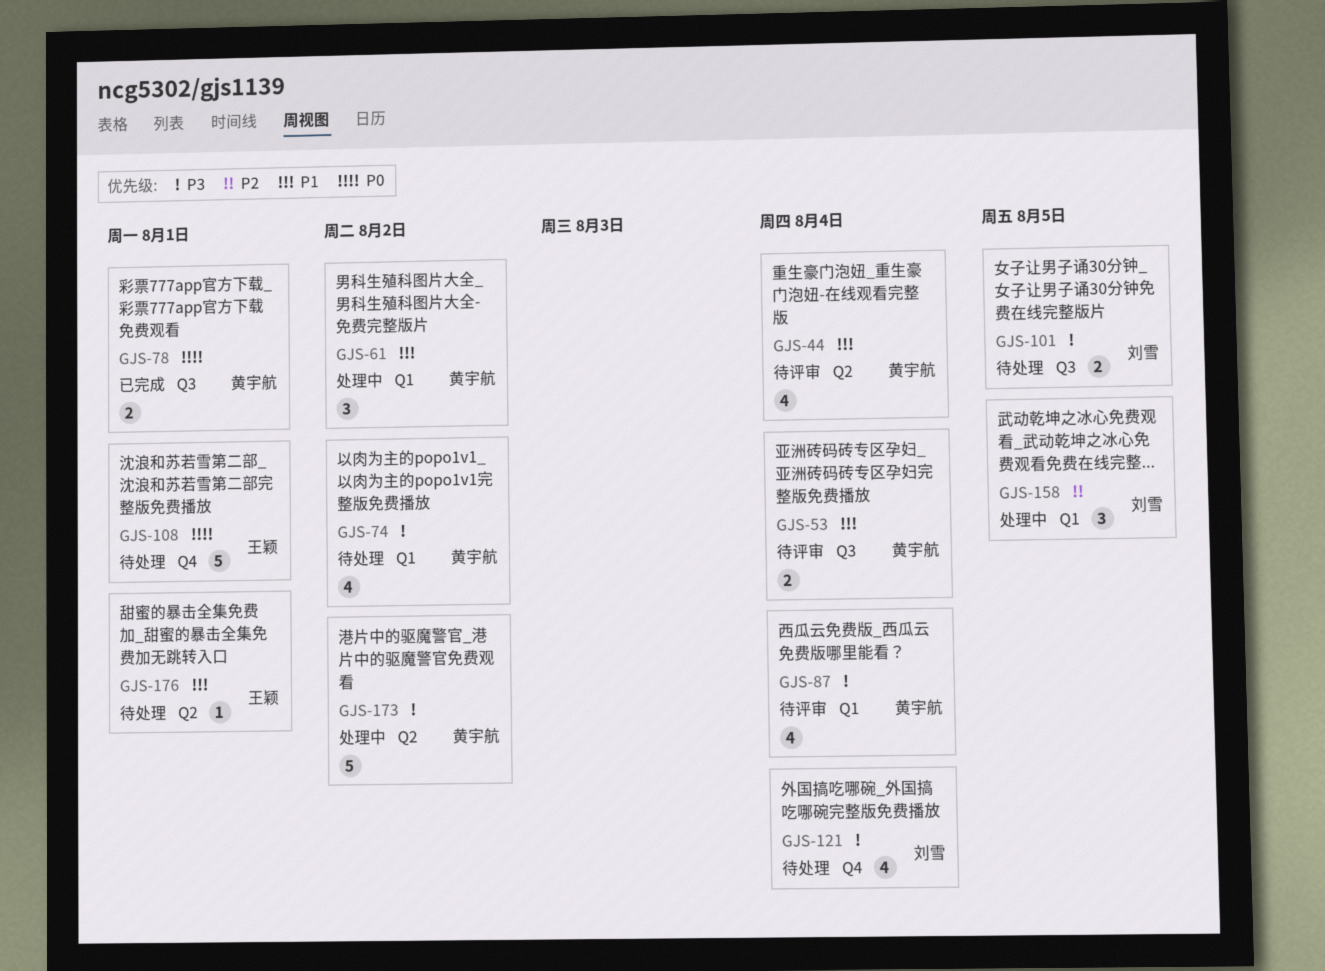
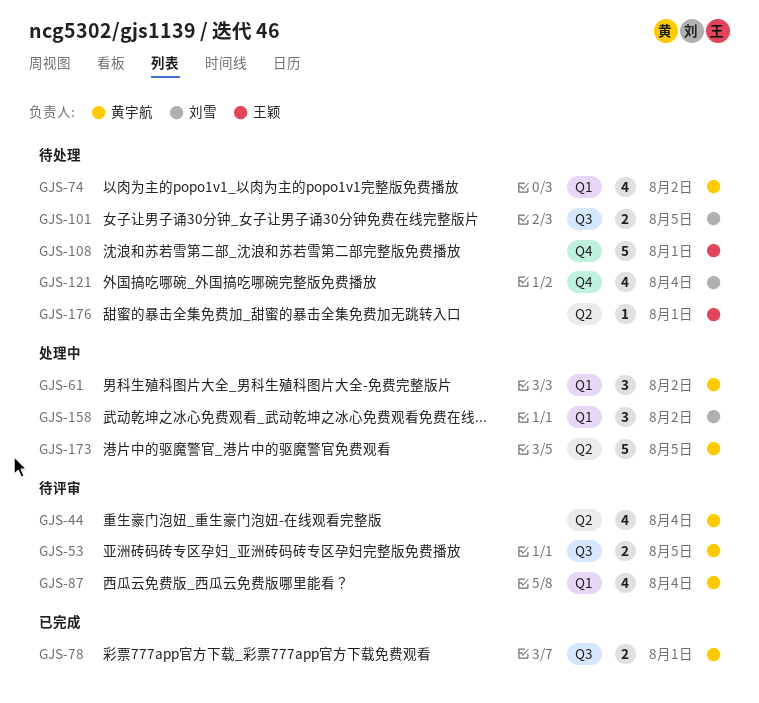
GJS-53, due: Aug 4 -> Aug 5
GJS-158, due: Aug 5 -> Aug 2
GJS-173, due: Aug 2 -> Aug 5

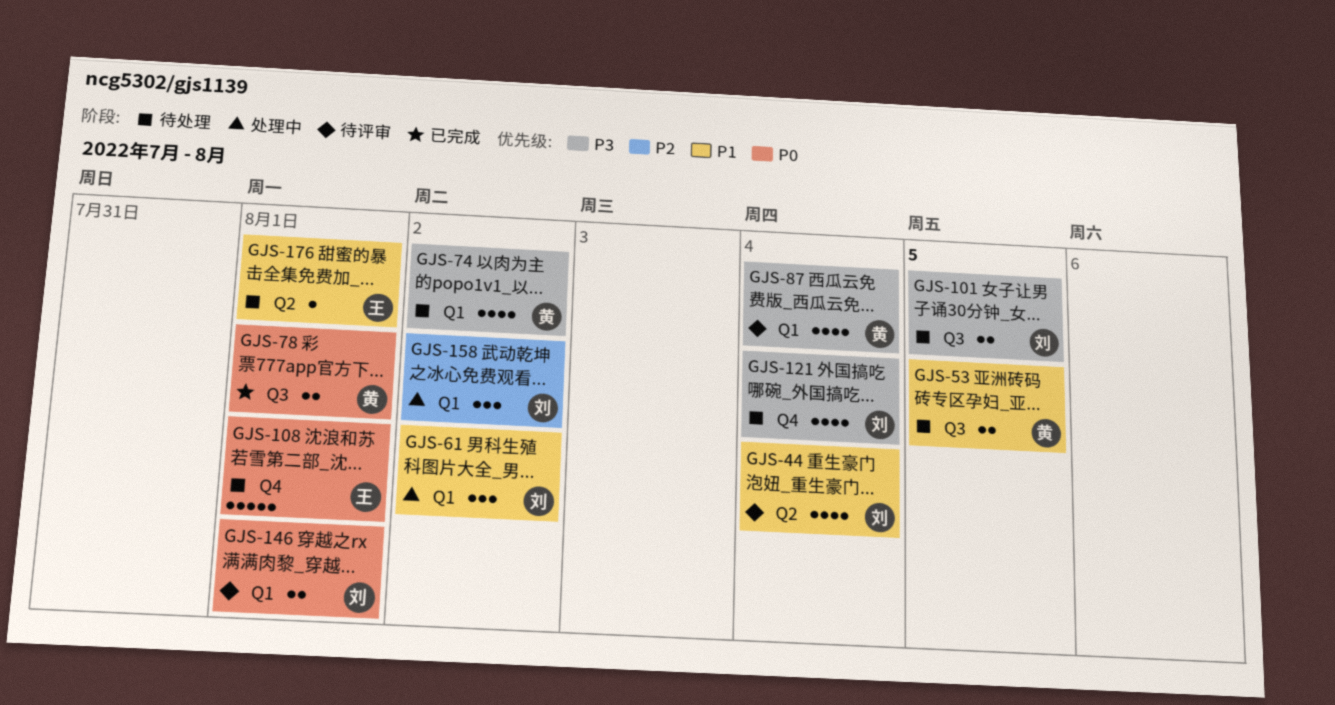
GJS-44, owner: 黄宇航 -> 刘雪
GJS-53, status: 待评审 -> 待处理
GJS-61, owner: 黄宇航 -> 刘雪
GJS-146: none -> present
GJS-173: present -> none

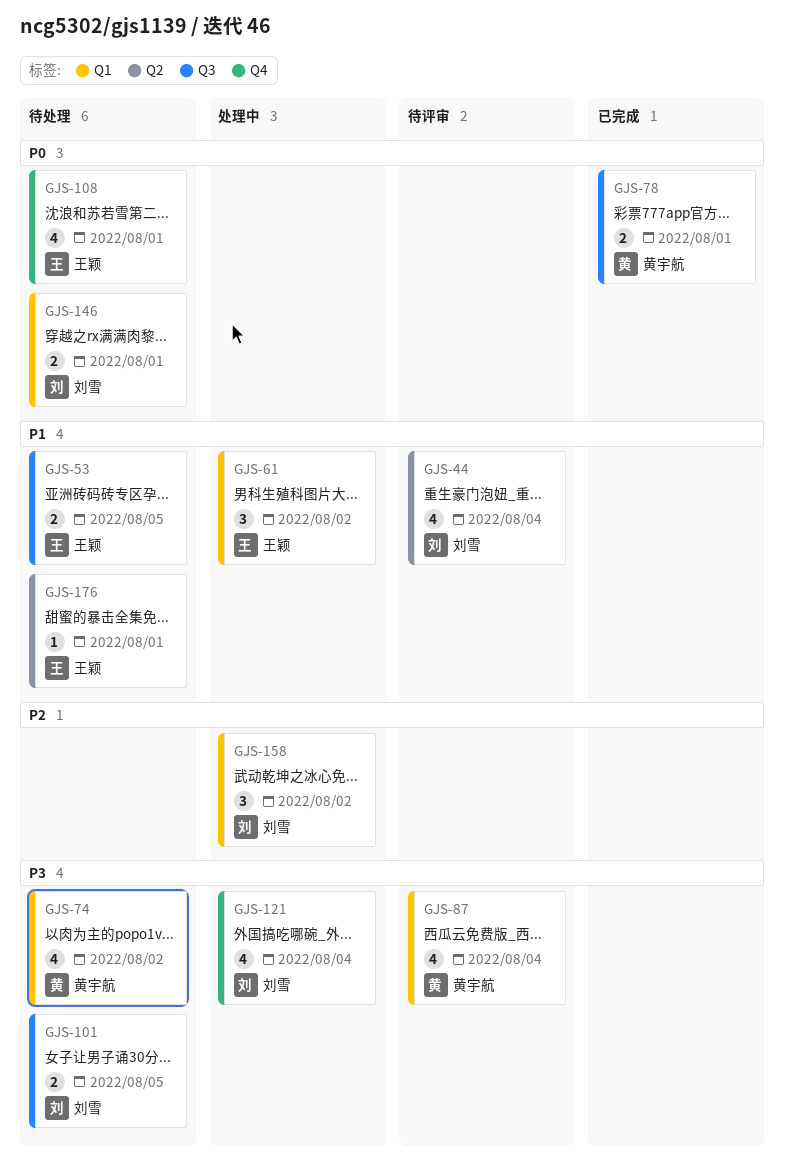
GJS-53, owner: 黄宇航 -> 王颖
GJS-61, owner: 刘雪 -> 王颖
GJS-108, estimate: 5 -> 4
GJS-121, status: 待处理 -> 处理中
GJS-146, status: 待评审 -> 待处理

